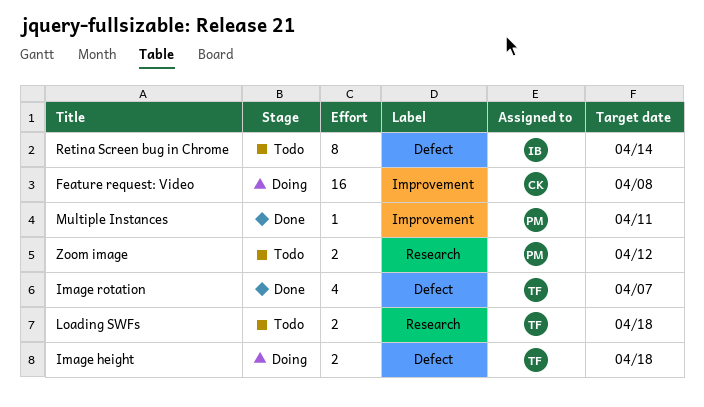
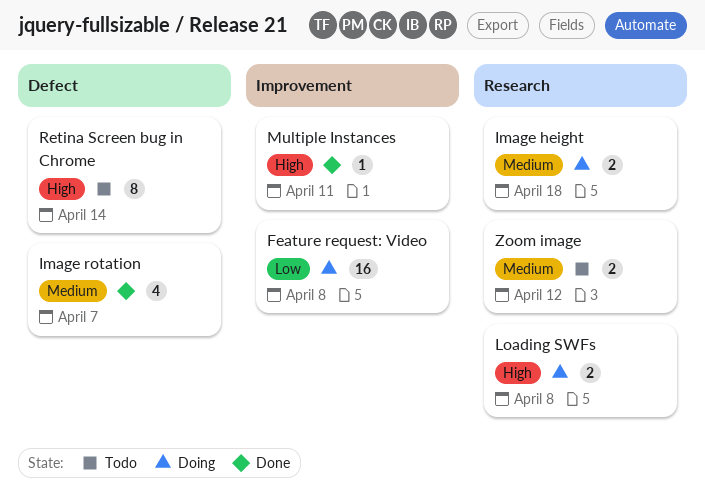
Image height, label: Defect -> Research
Loading SWFs, status: Todo -> Doing
Loading SWFs, due: Apr 18 -> Apr 8

